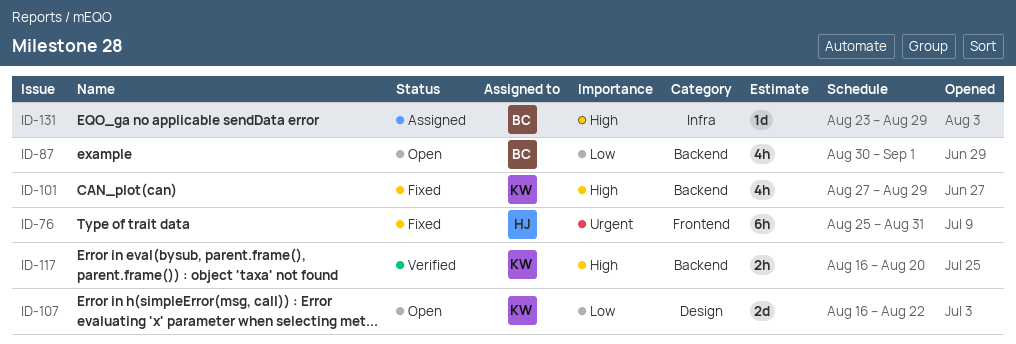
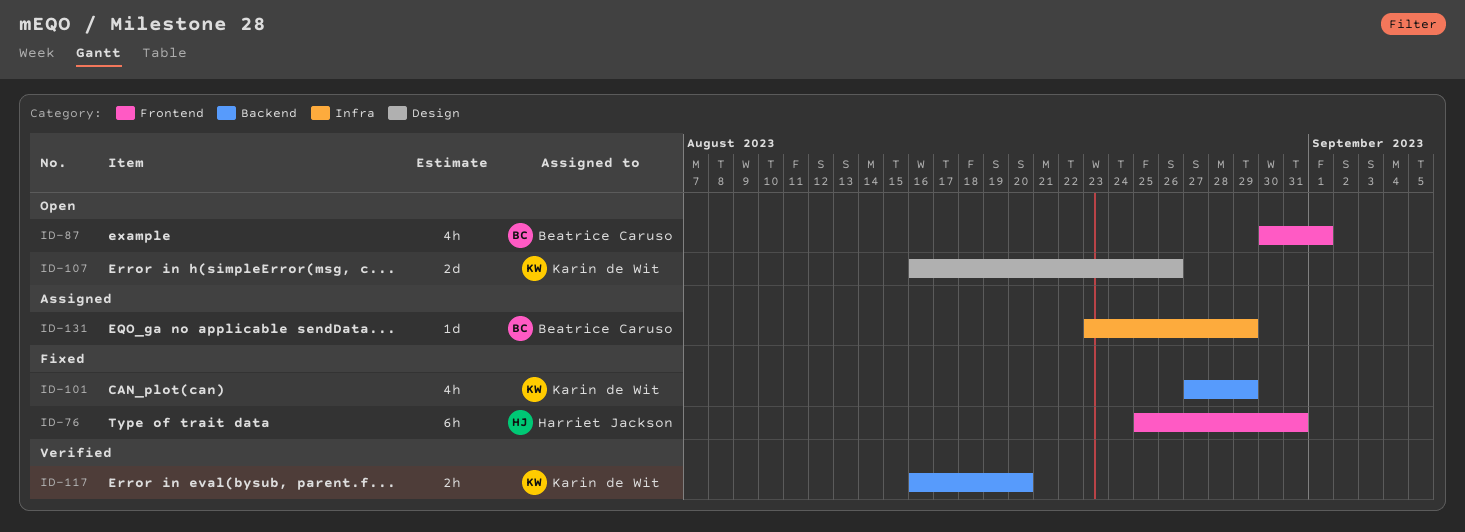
ID-87, label: Backend -> Frontend
ID-107, due: Aug 22 -> Aug 26

